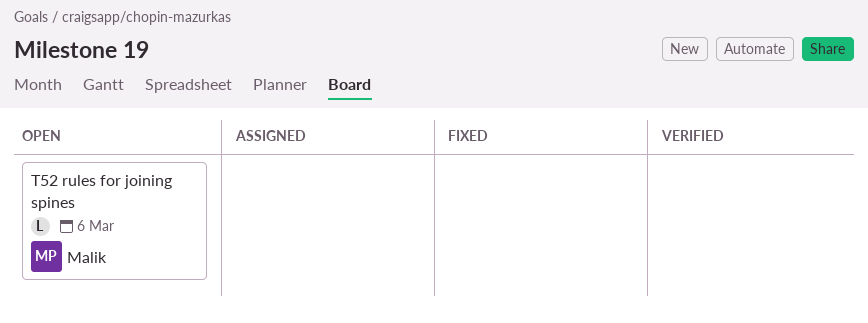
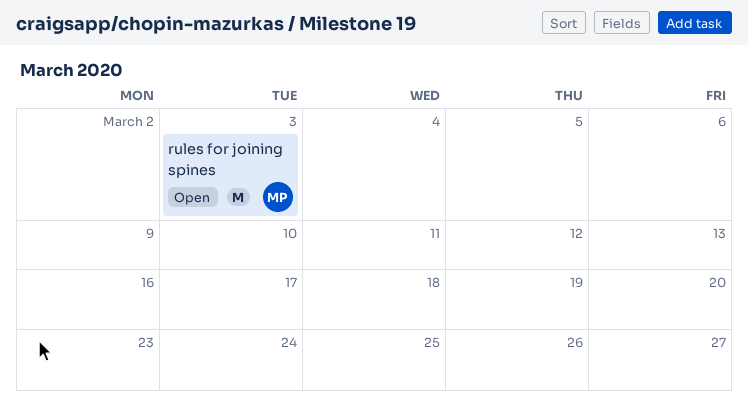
rules for joining spines, estimate: L -> M
rules for joining spines, due: Mar 6 -> Mar 3

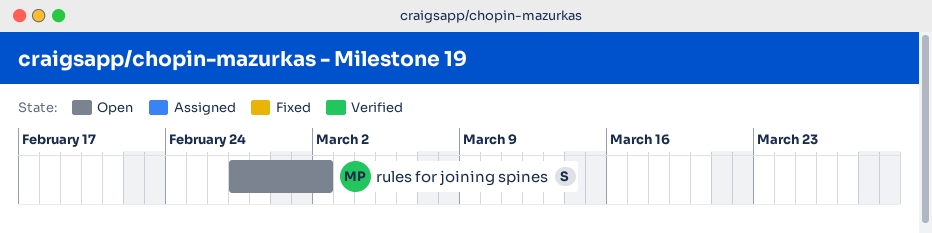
rules for joining spines, estimate: M -> S
rules for joining spines, due: Mar 3 -> Mar 2

